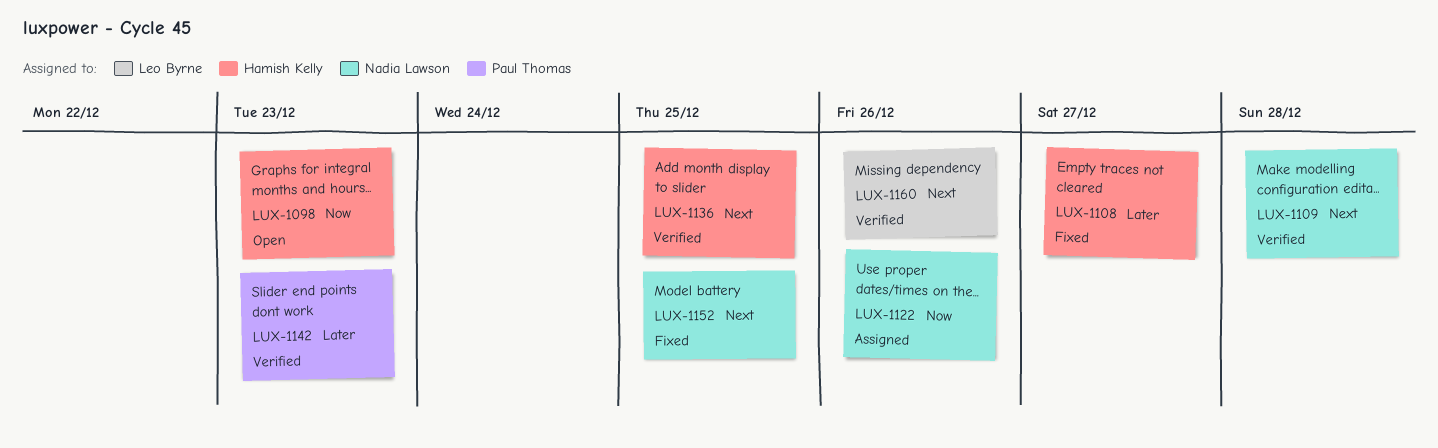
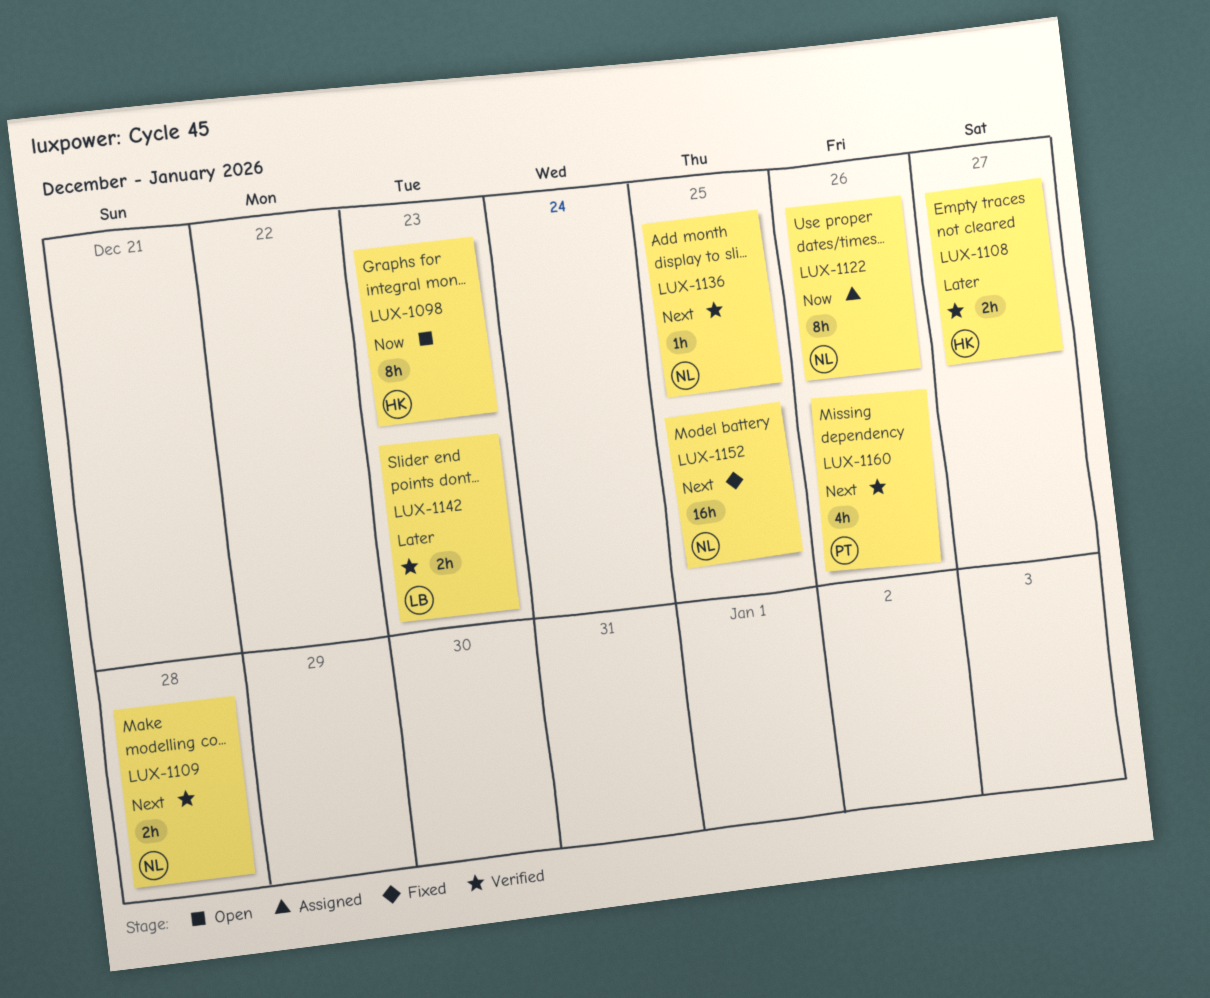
LUX-1108, status: Fixed -> Verified
LUX-1136, owner: Hamish Kelly -> Nadia Lawson
LUX-1142, owner: Paul Thomas -> Leo Byrne
LUX-1160, owner: Leo Byrne -> Paul Thomas

